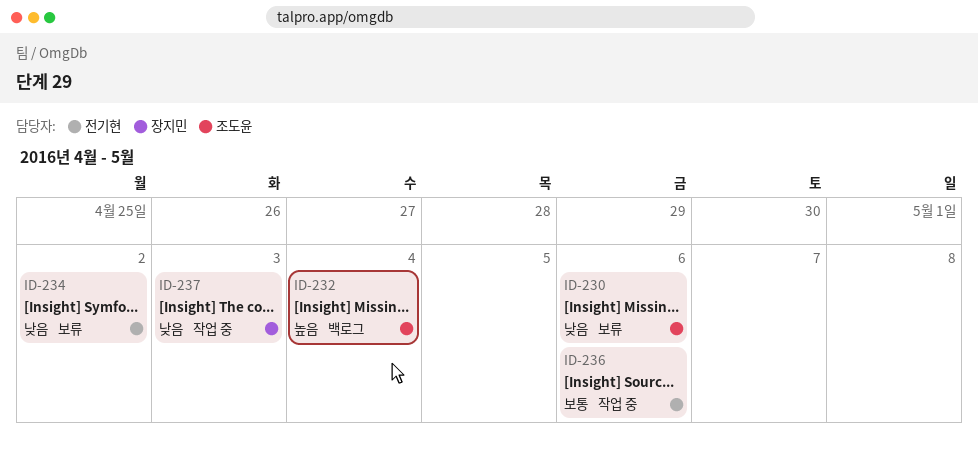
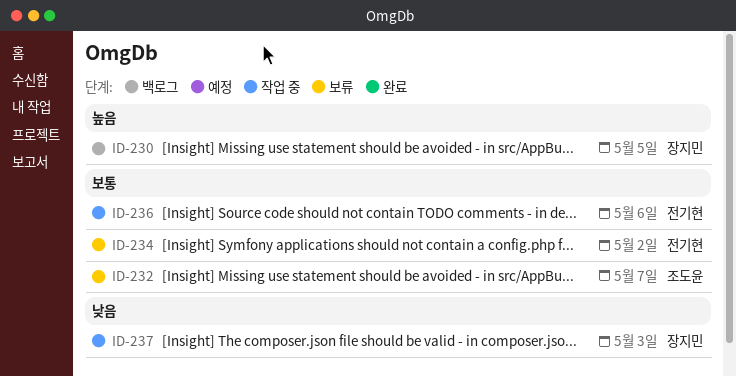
ID-230, status: 보류 -> 백로그
ID-230, owner: 조도윤 -> 장지민
ID-230, priority: 낮음 -> 높음
ID-230, due: May 6 -> May 5
ID-232, status: 백로그 -> 보류
ID-232, priority: 높음 -> 보통
ID-232, due: May 4 -> May 7
ID-234, priority: 낮음 -> 보통

